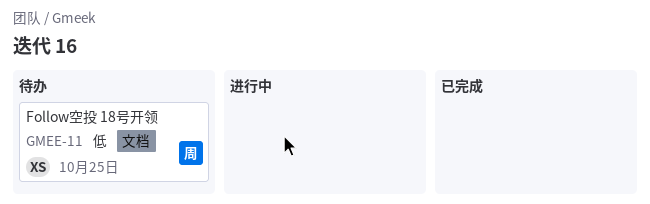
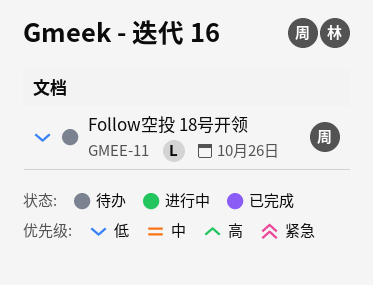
GMEE-11, estimate: XS -> L
GMEE-11, due: Oct 25 -> Oct 26

